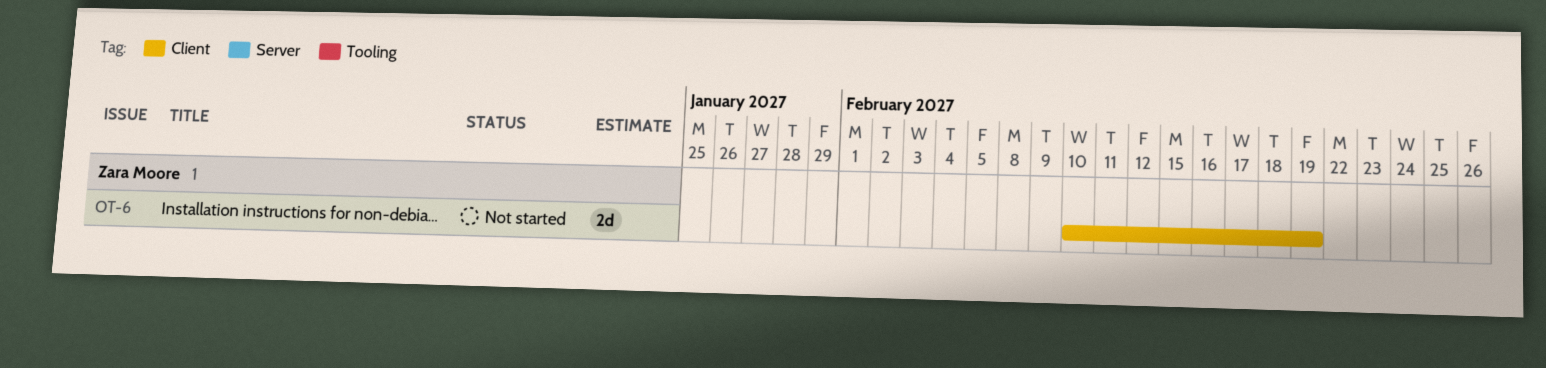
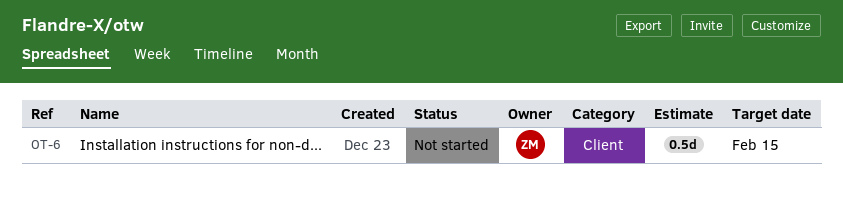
OT-6, estimate: 2d -> 0.5d
OT-6, due: Feb 19 -> Feb 15

